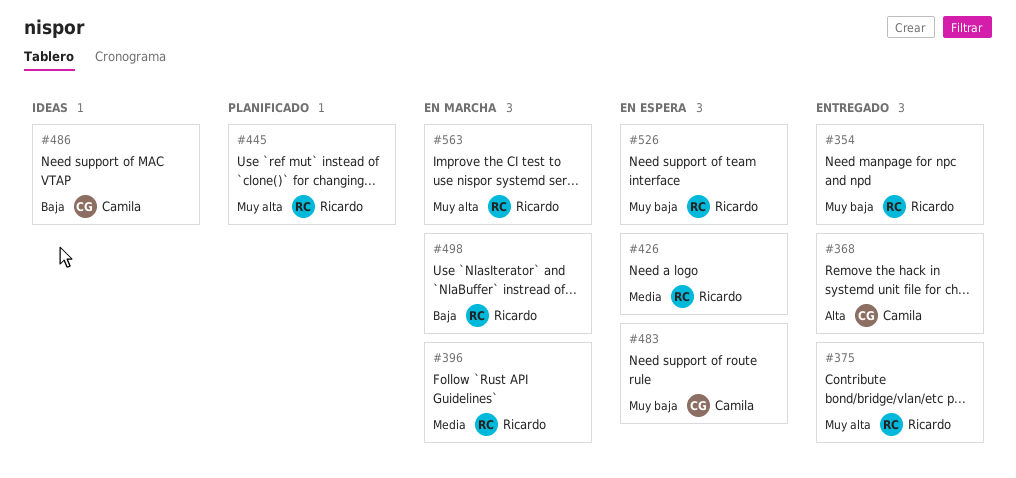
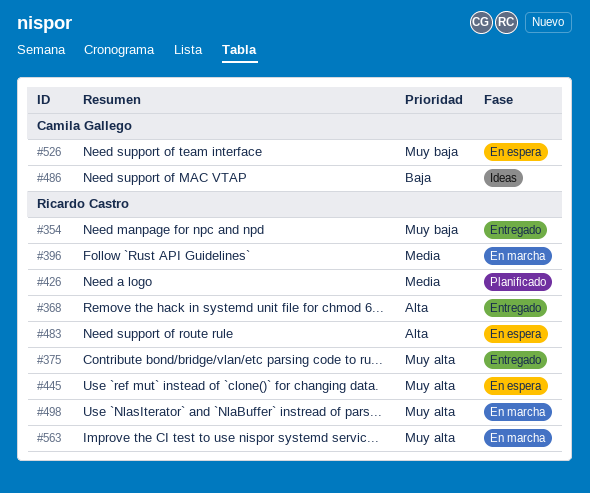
#368, owner: Camila Gallego -> Ricardo Castro
#426, status: En espera -> Planificado
#445, status: Planificado -> En espera
#483, owner: Camila Gallego -> Ricardo Castro
#483, priority: Muy baja -> Alta
#498, priority: Baja -> Muy alta
#526, owner: Ricardo Castro -> Camila Gallego

